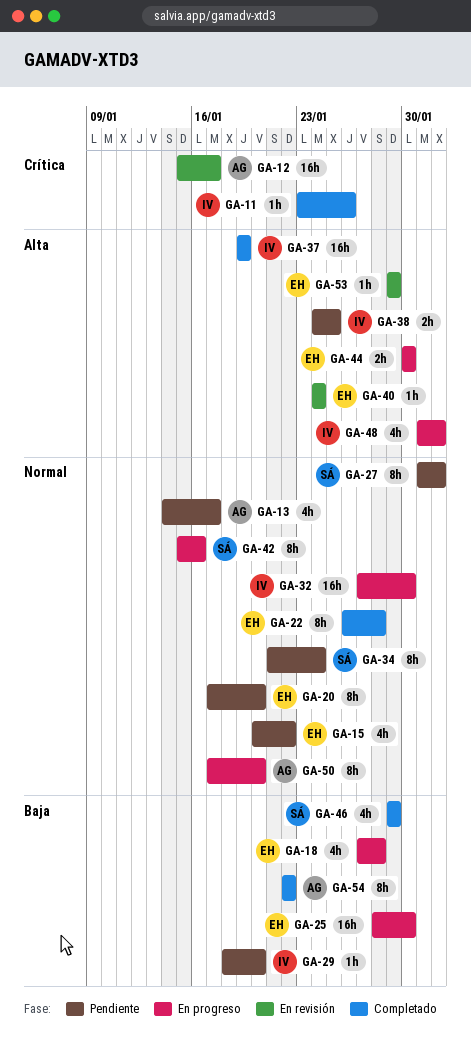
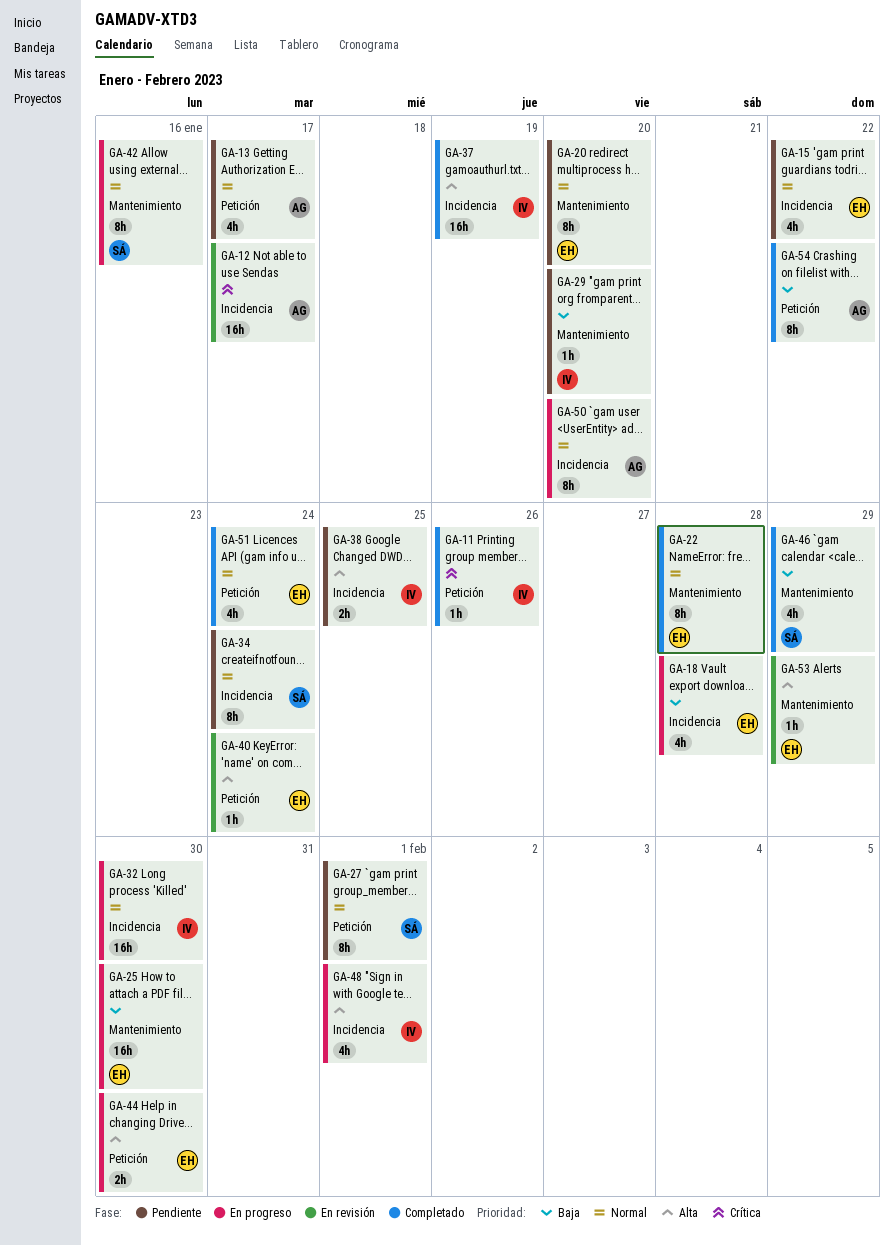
GA-51: none -> present

